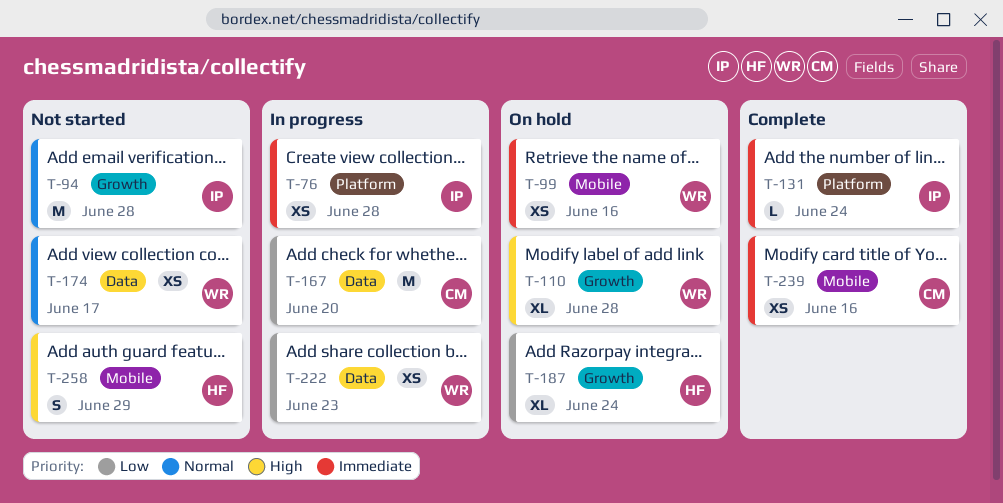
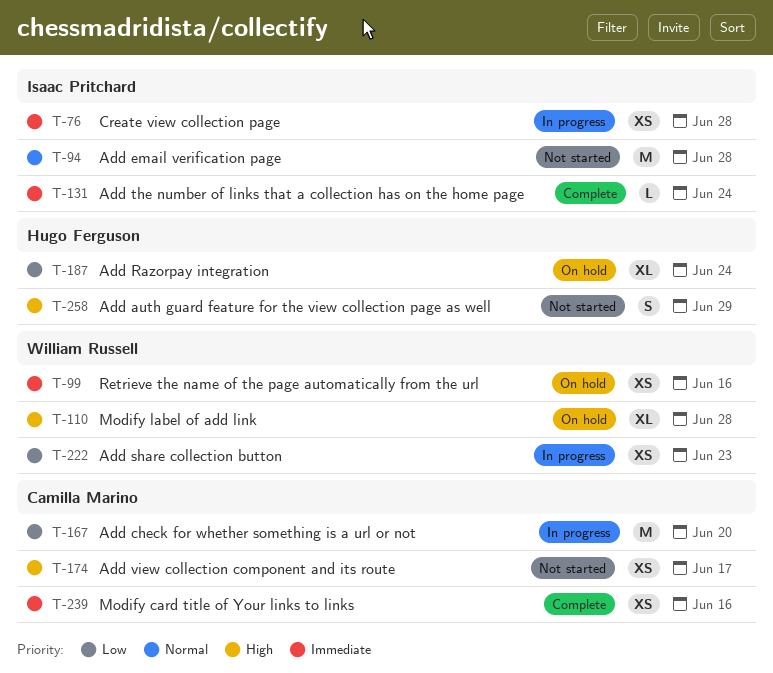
T-174, owner: William Russell -> Camilla Marino
T-174, priority: Normal -> High

